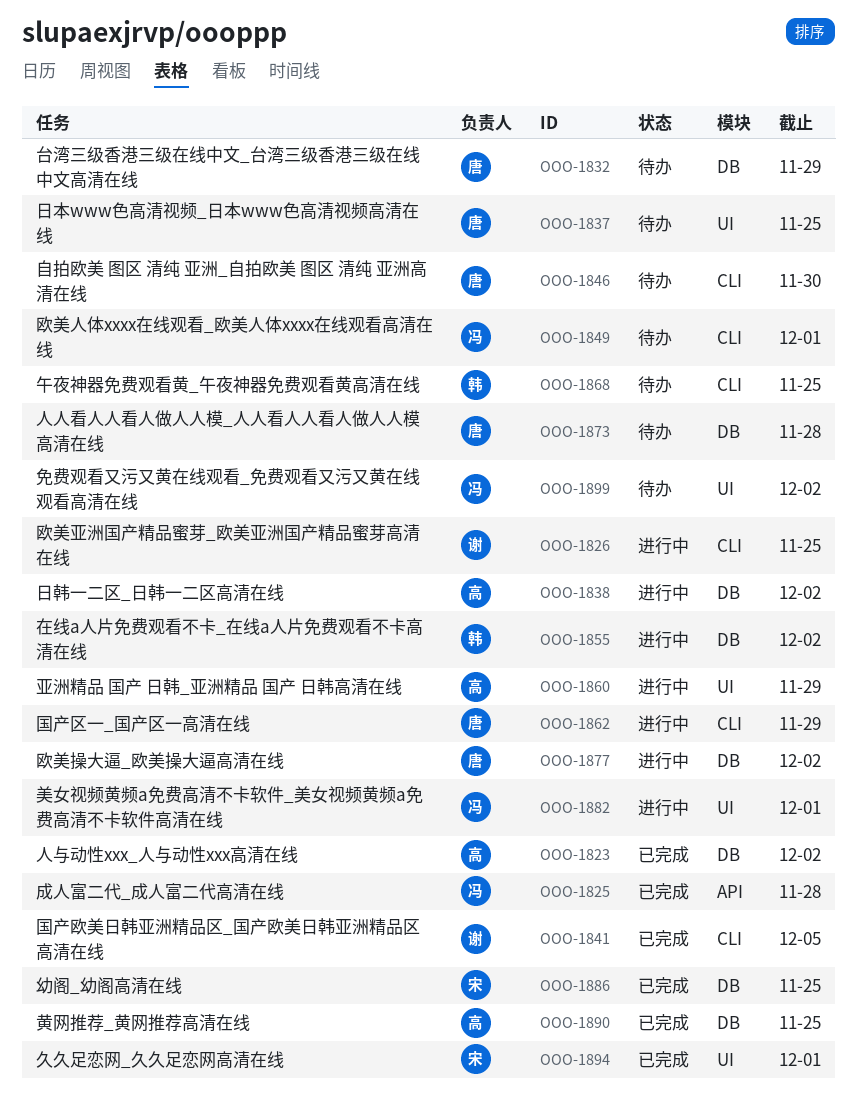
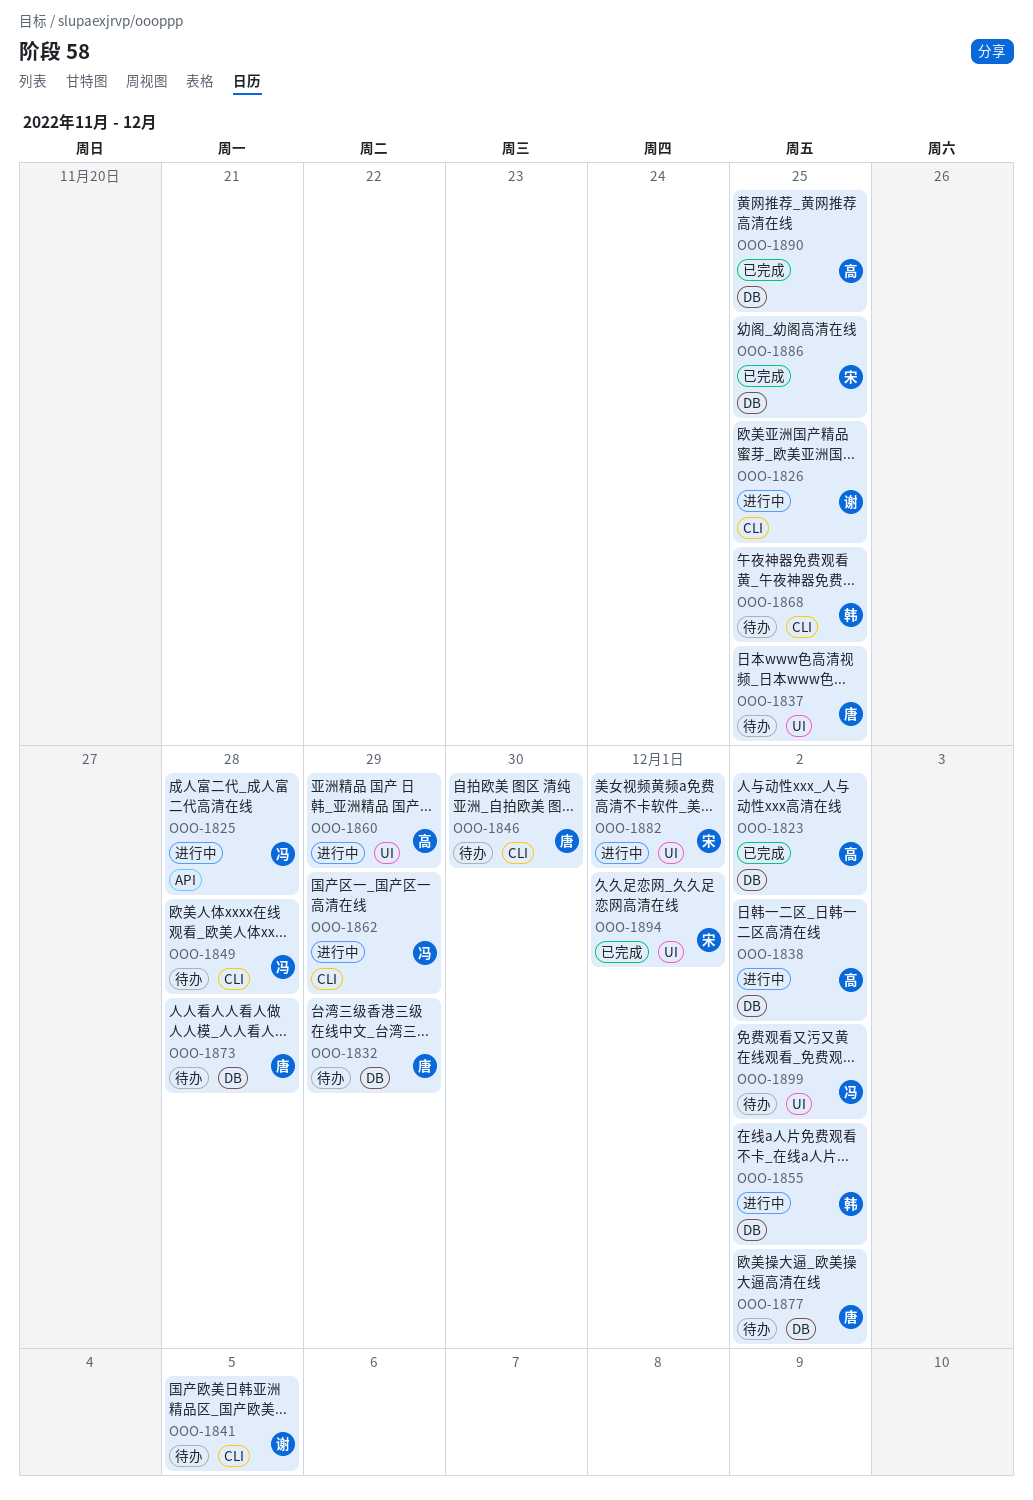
OOO-1825, status: 已完成 -> 进行中
OOO-1841, status: 已完成 -> 待办
OOO-1849, due: Dec 1 -> Nov 28
OOO-1862, owner: 唐 -> 冯
OOO-1877, status: 进行中 -> 待办
OOO-1882, owner: 冯 -> 宋

